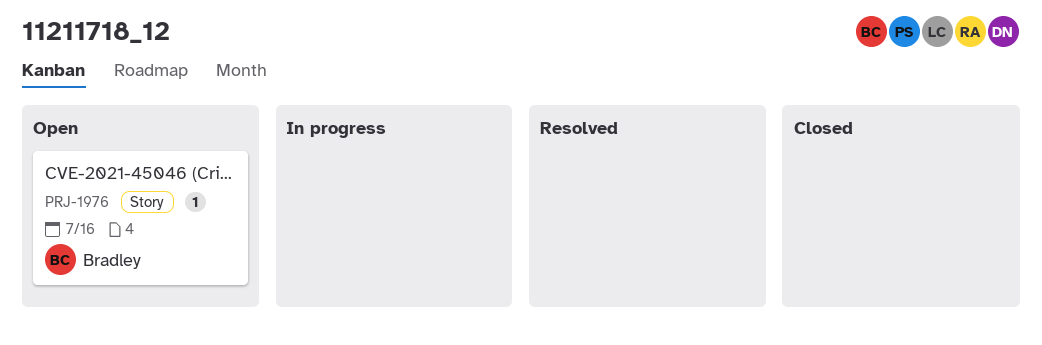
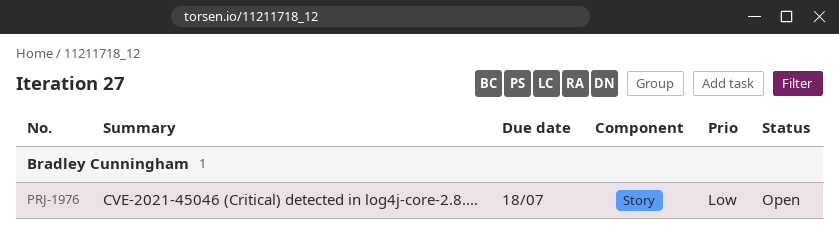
PRJ-1976, due: Jul 16 -> Jul 18

